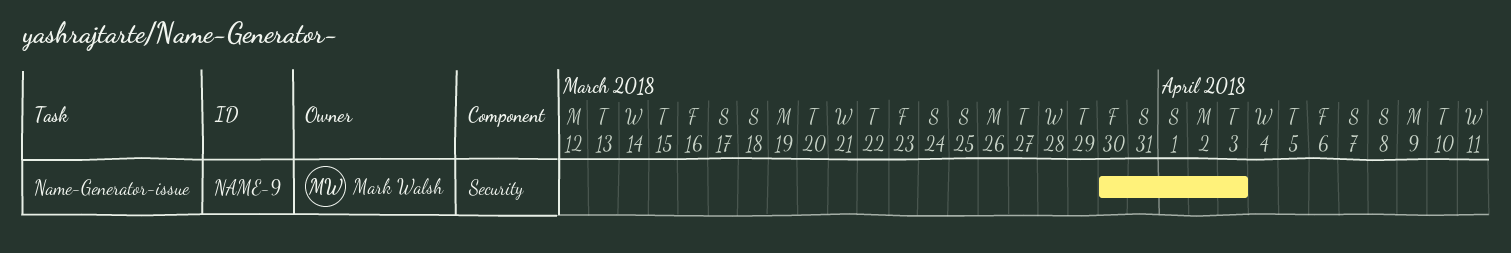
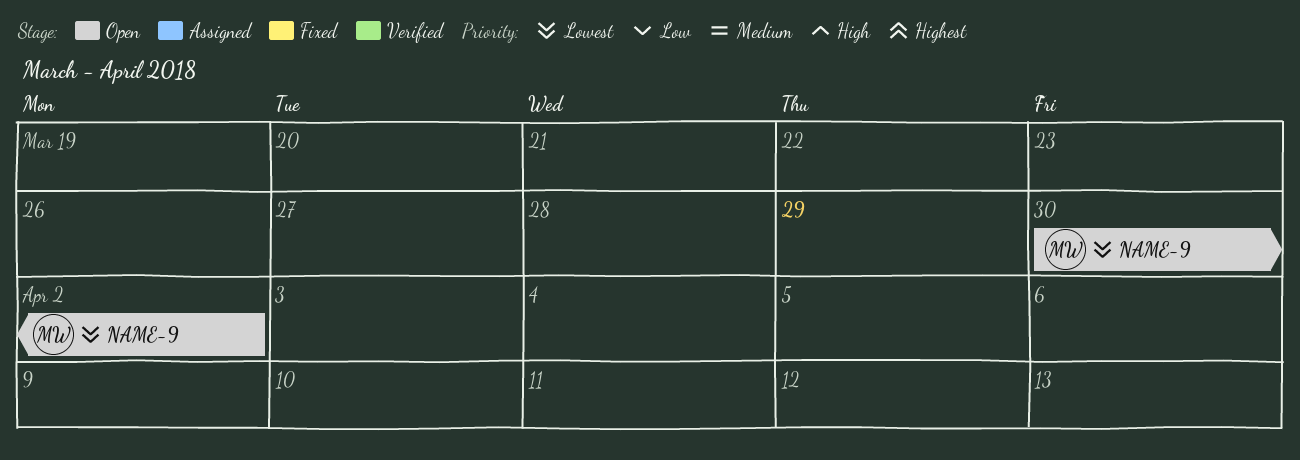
NAME-9, due: Apr 3 -> Apr 2

